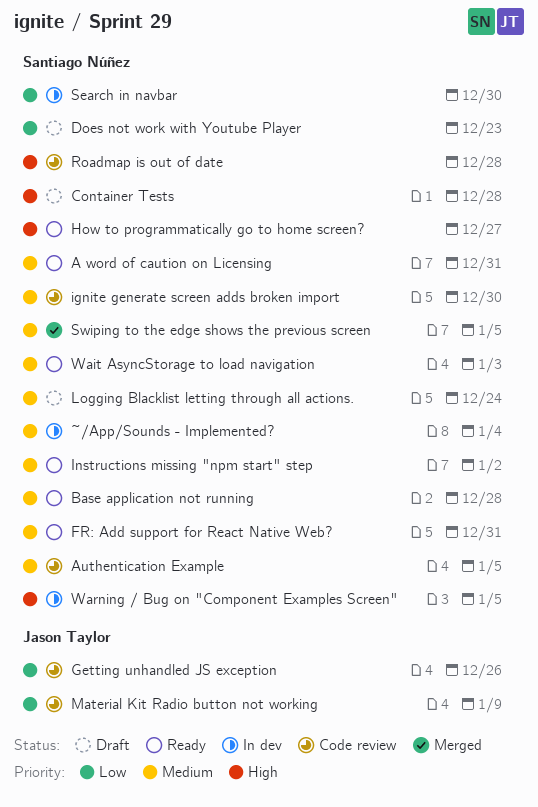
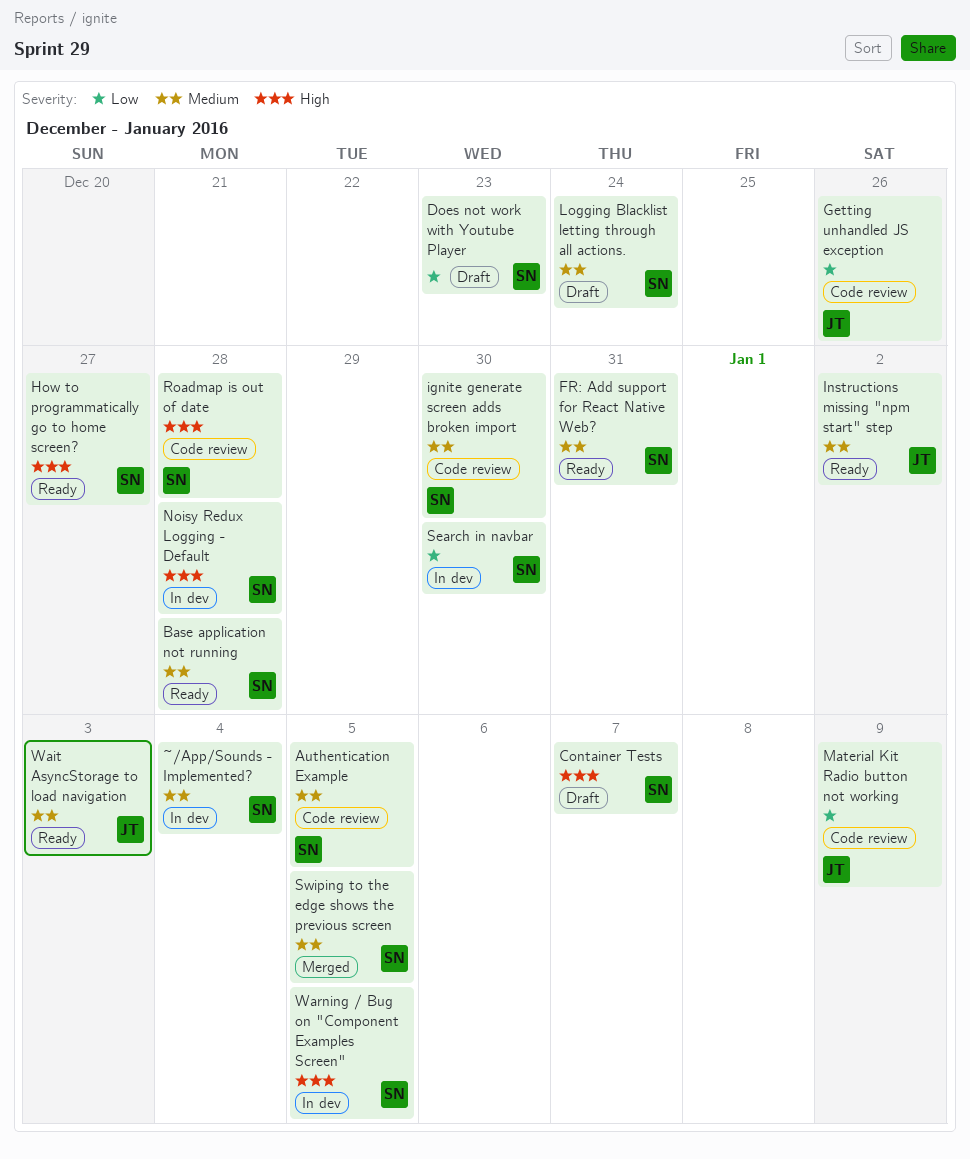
A word of caution on Licensing: present -> none
Container Tests, due: Dec 28 -> Jan 7
Instructions missing "npm start" step, owner: Santiago Núñez -> Jason Taylor
Noisy Redux Logging - Default: none -> present
Wait AsyncStorage to load navigation, owner: Santiago Núñez -> Jason Taylor

